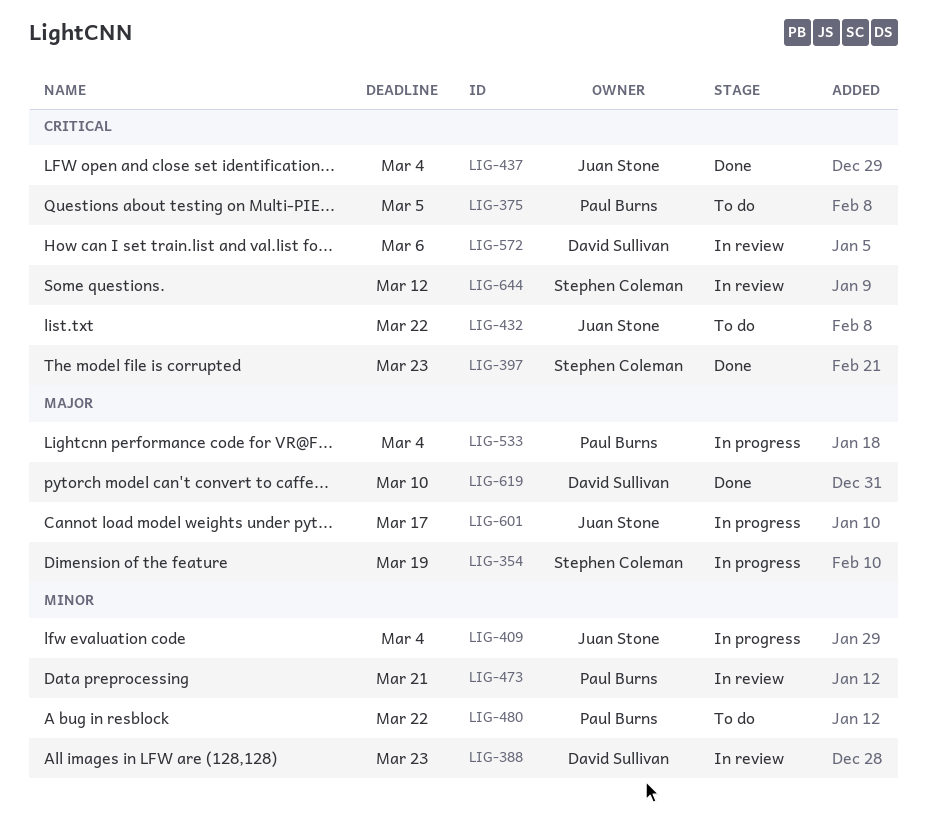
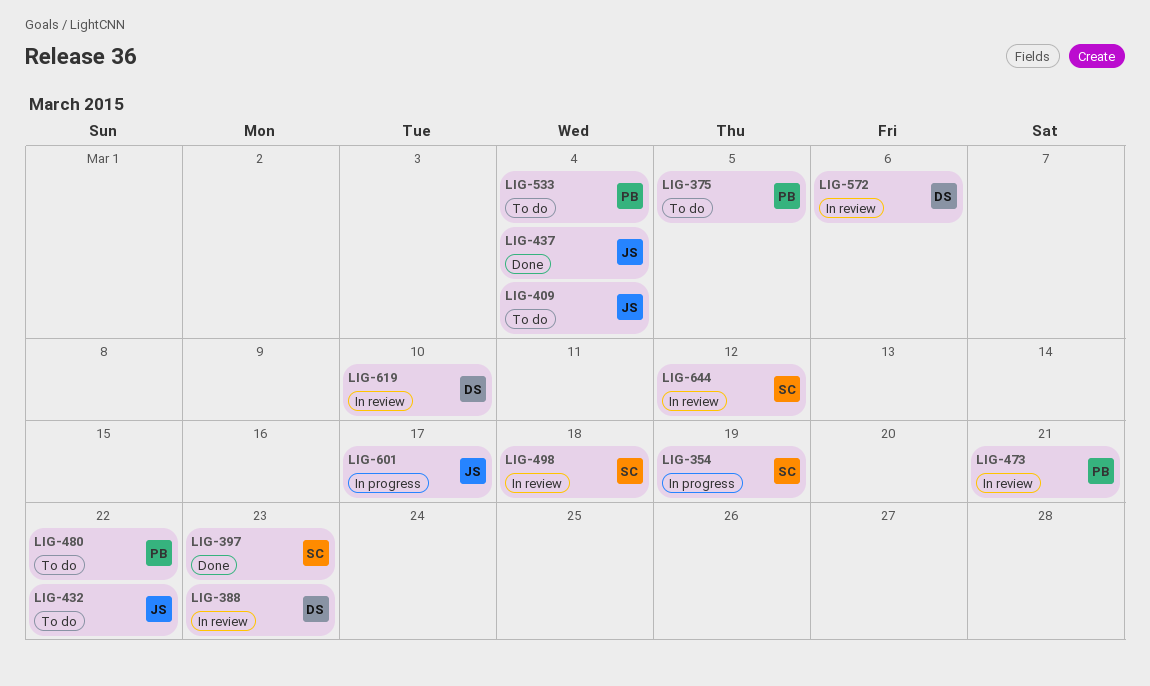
LIG-409, status: In progress -> To do
LIG-498: none -> present
LIG-533, status: In progress -> To do
LIG-619, status: Done -> In review

